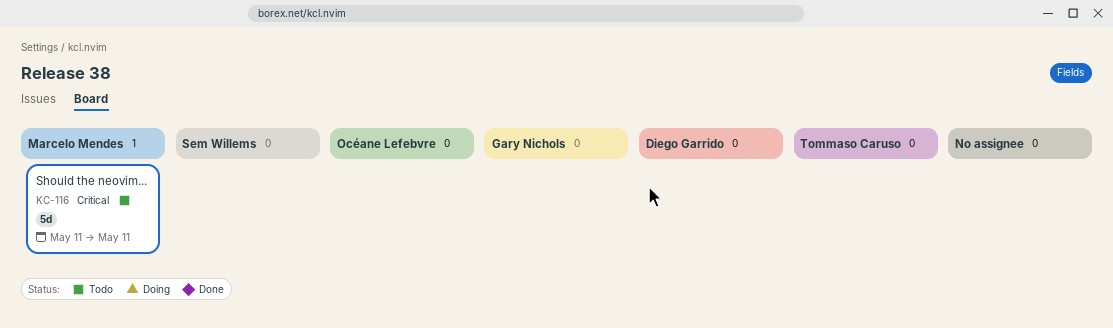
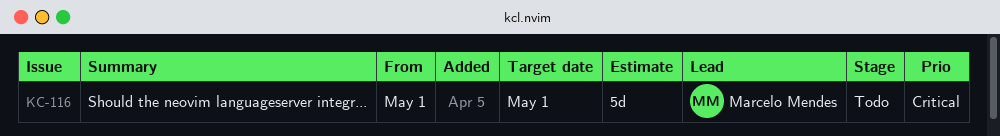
KC-116, start: May 11 -> May 1
KC-116, due: May 11 -> May 1

